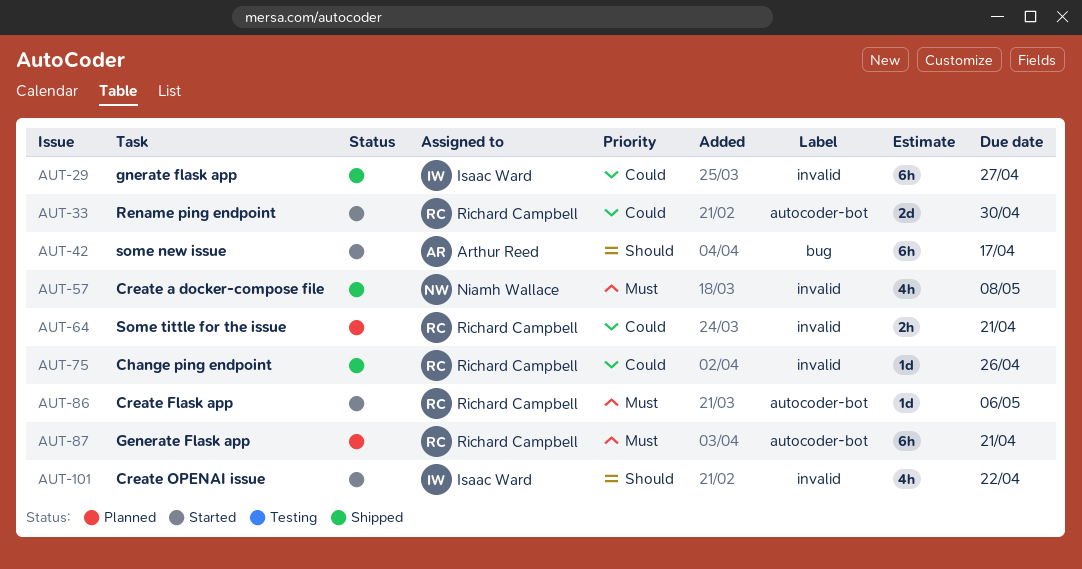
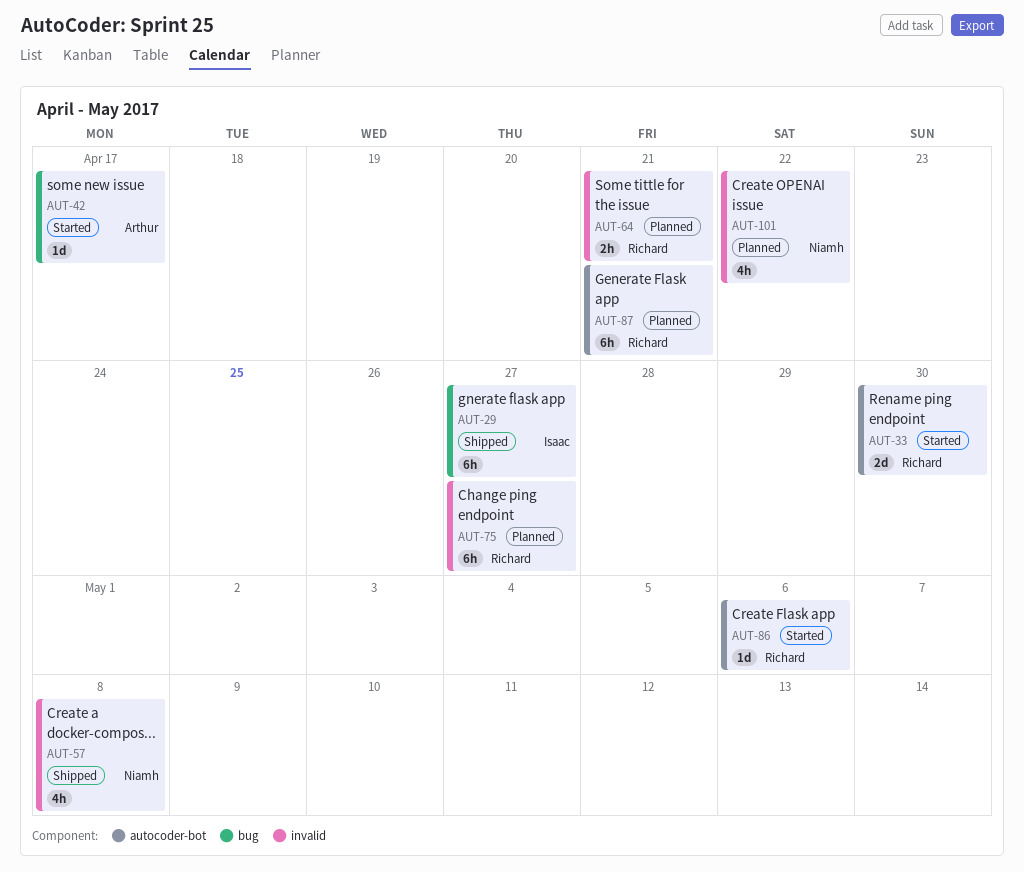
AUT-29, label: invalid -> bug
AUT-42, estimate: 6h -> 1d
AUT-75, status: Shipped -> Planned
AUT-75, estimate: 1d -> 6h
AUT-75, due: Apr 26 -> Apr 27
AUT-101, status: Started -> Planned
AUT-101, owner: Isaac Ward -> Niamh Wallace

